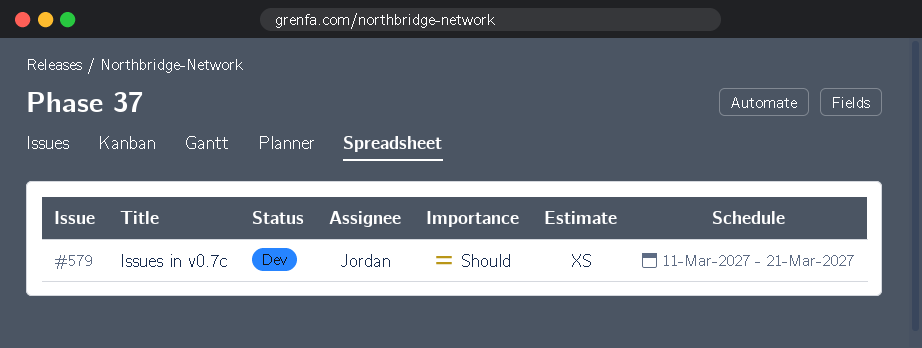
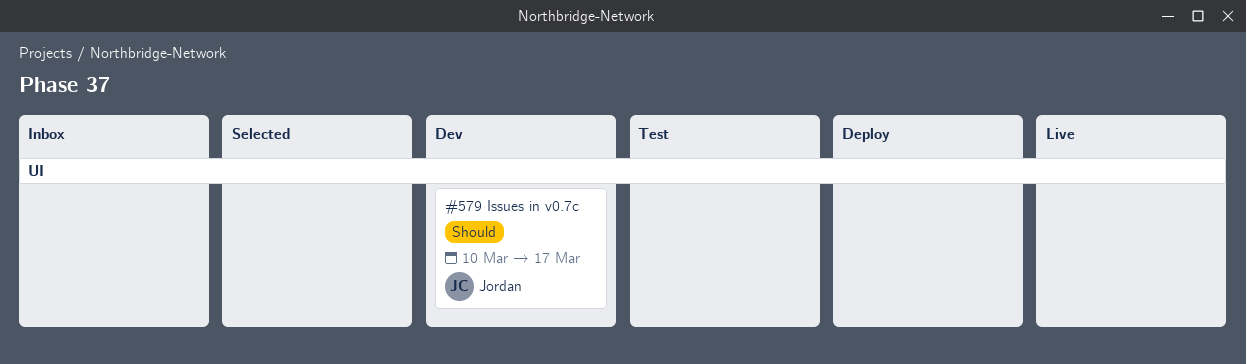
#579, start: Mar 11 -> Mar 10
#579, due: Mar 21 -> Mar 17

